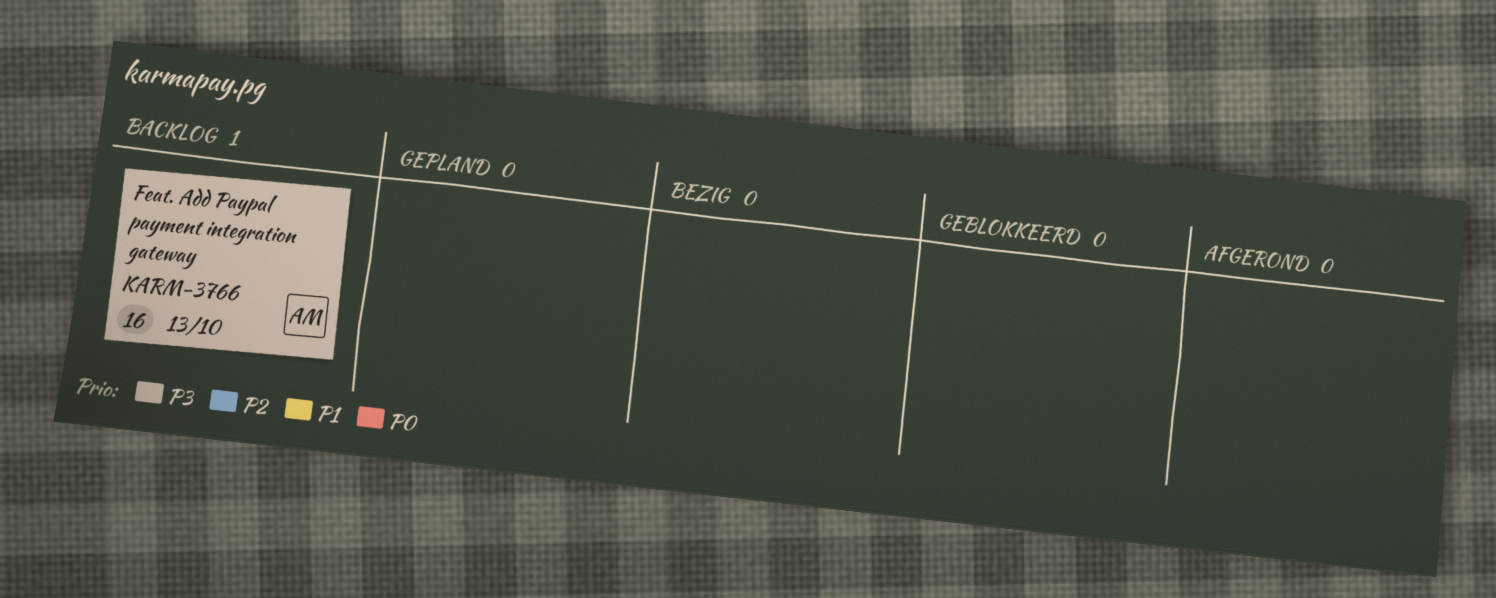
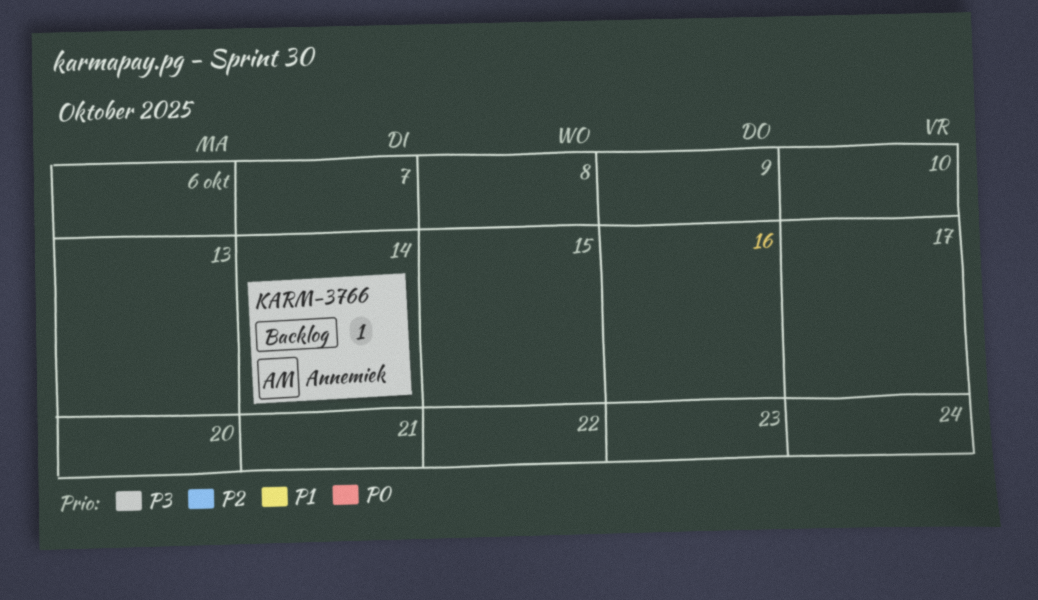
KARM-3766, estimate: 16 -> 1
KARM-3766, due: Oct 13 -> Oct 14

